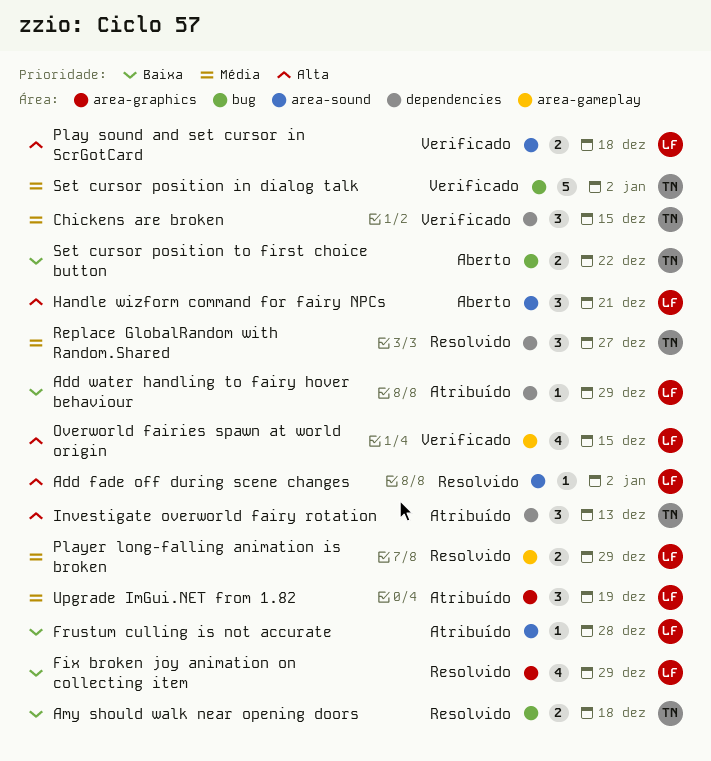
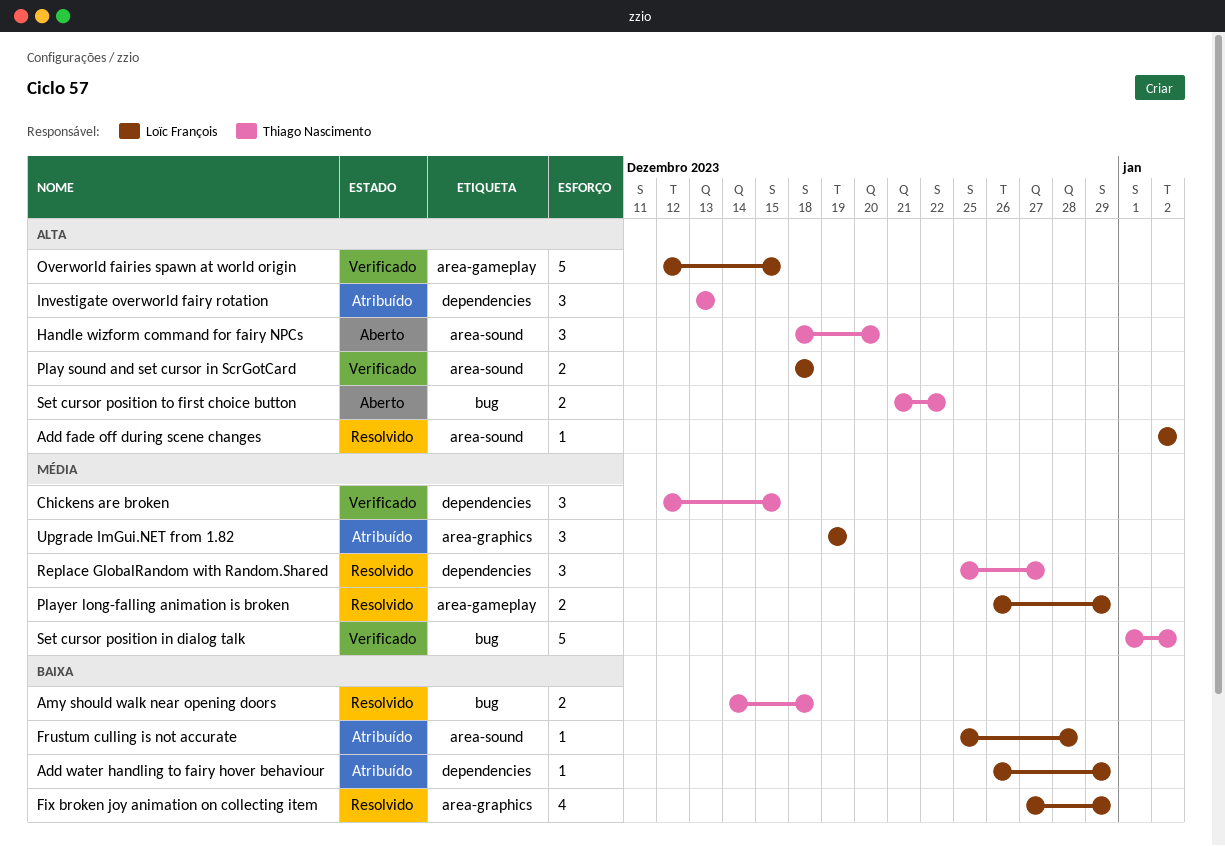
Handle wizform command for fairy NPCs, owner: Loïc François -> Thiago Nascimento
Handle wizform command for fairy NPCs, due: Dec 21 -> Dec 20
Overworld fairies spawn at world origin, estimate: 4 -> 5
Set cursor position to first choice button, priority: Baixa -> Alta

